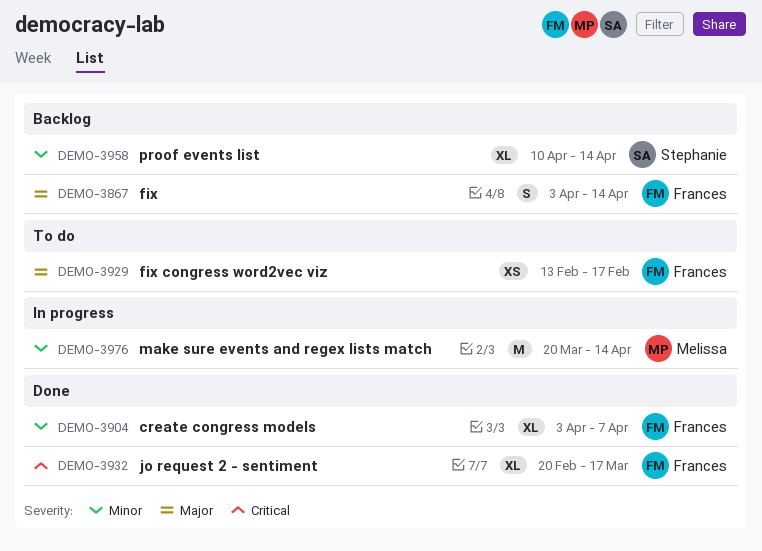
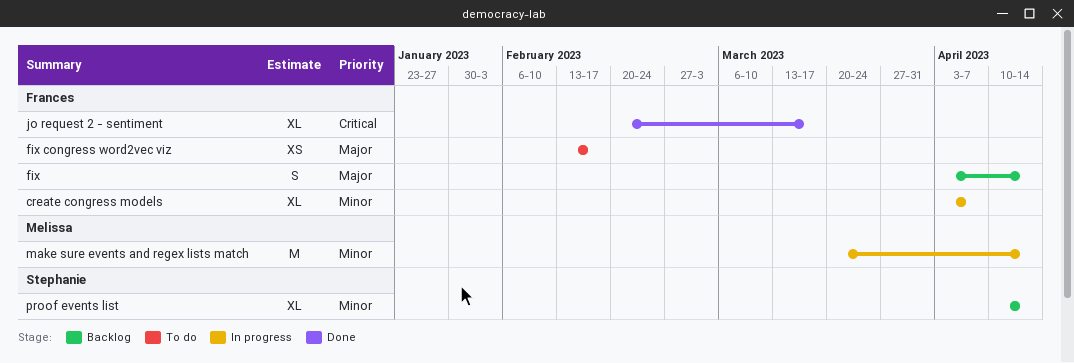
create congress models, status: Done -> In progress

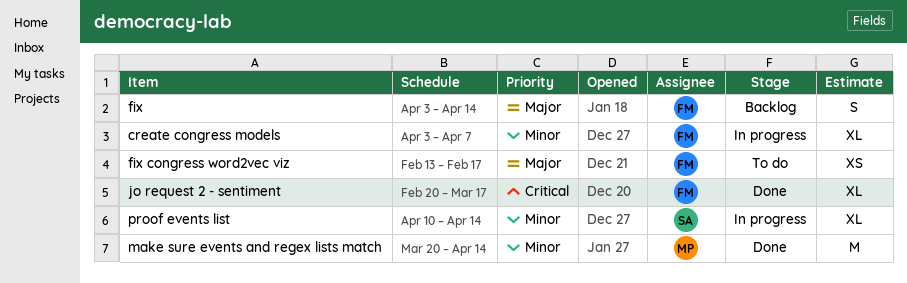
make sure events and regex lists match, status: In progress -> Done
proof events list, status: Backlog -> In progress

